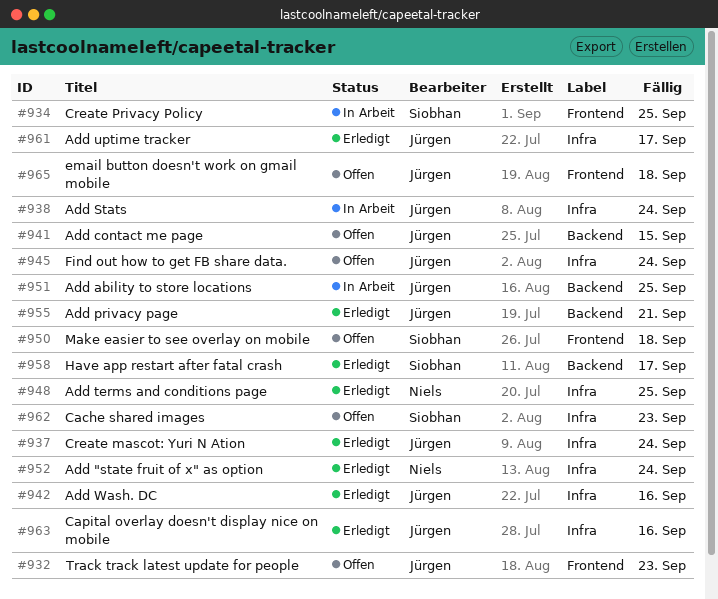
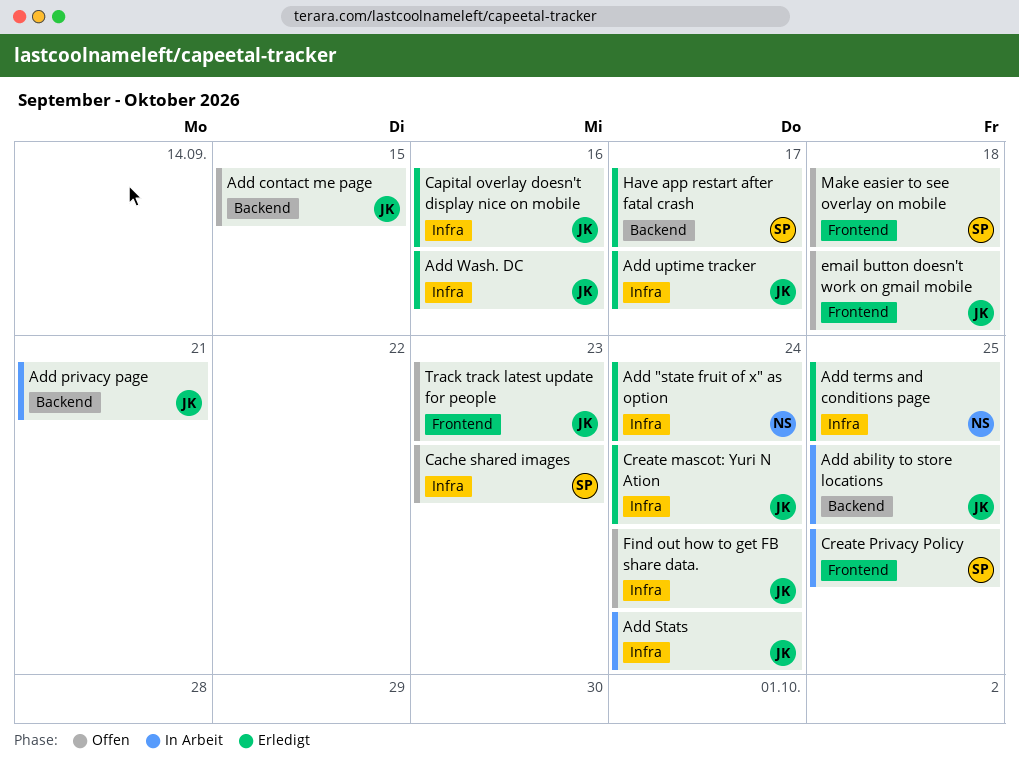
Add privacy page, status: Erledigt -> In Arbeit

